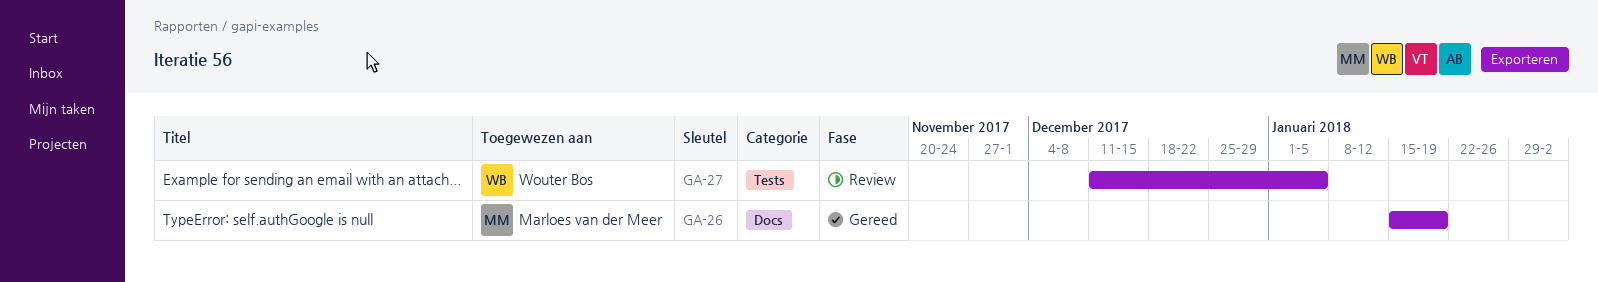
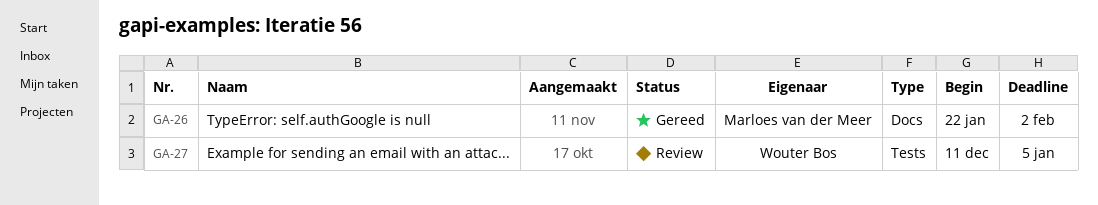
GA-26, start: Jan 15 -> Jan 22
GA-26, due: Jan 19 -> Feb 2

